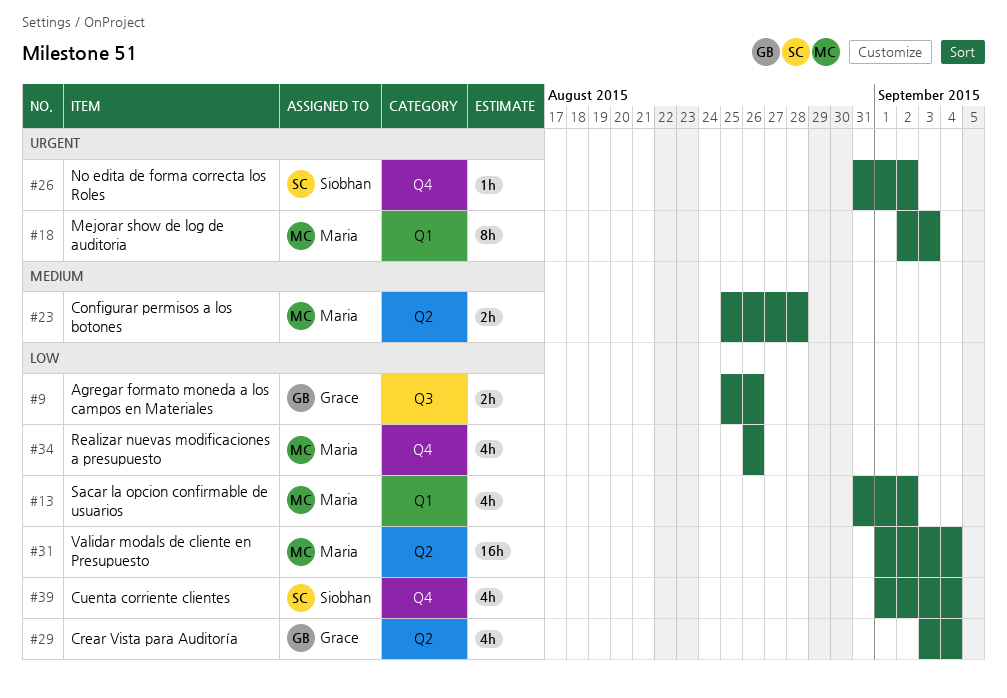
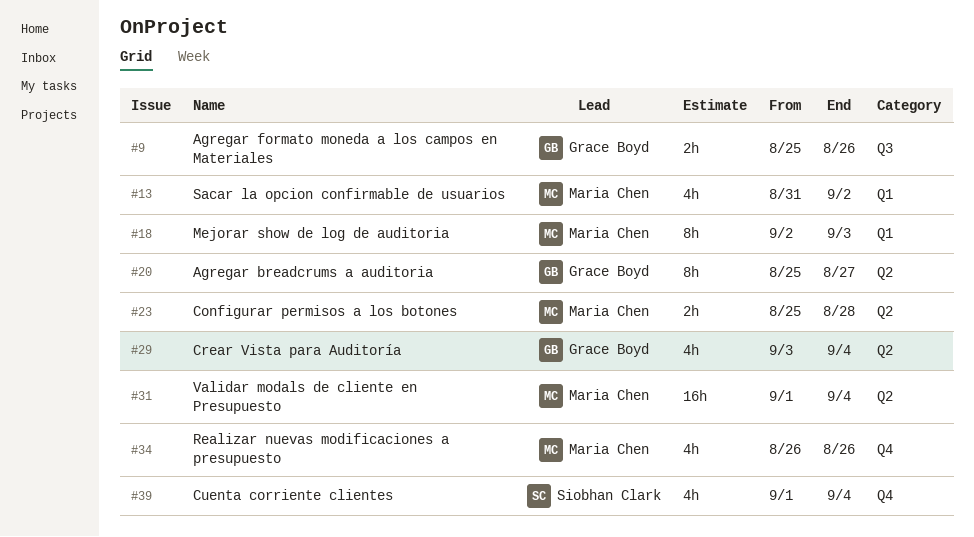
#20: none -> present
#26: present -> none

